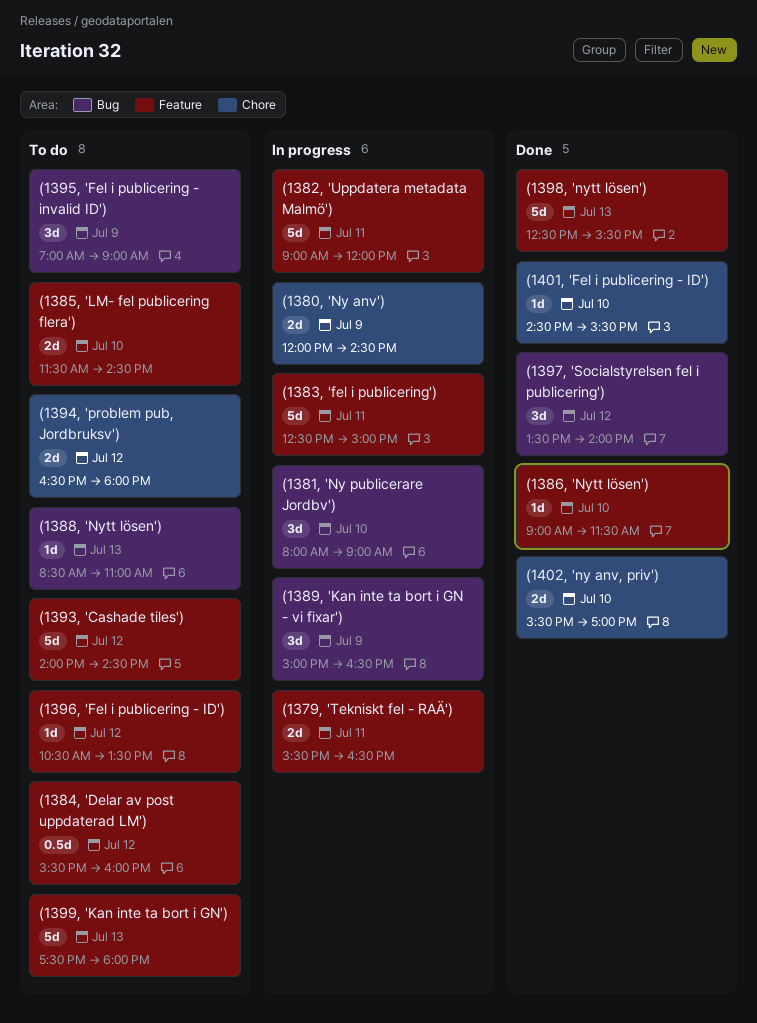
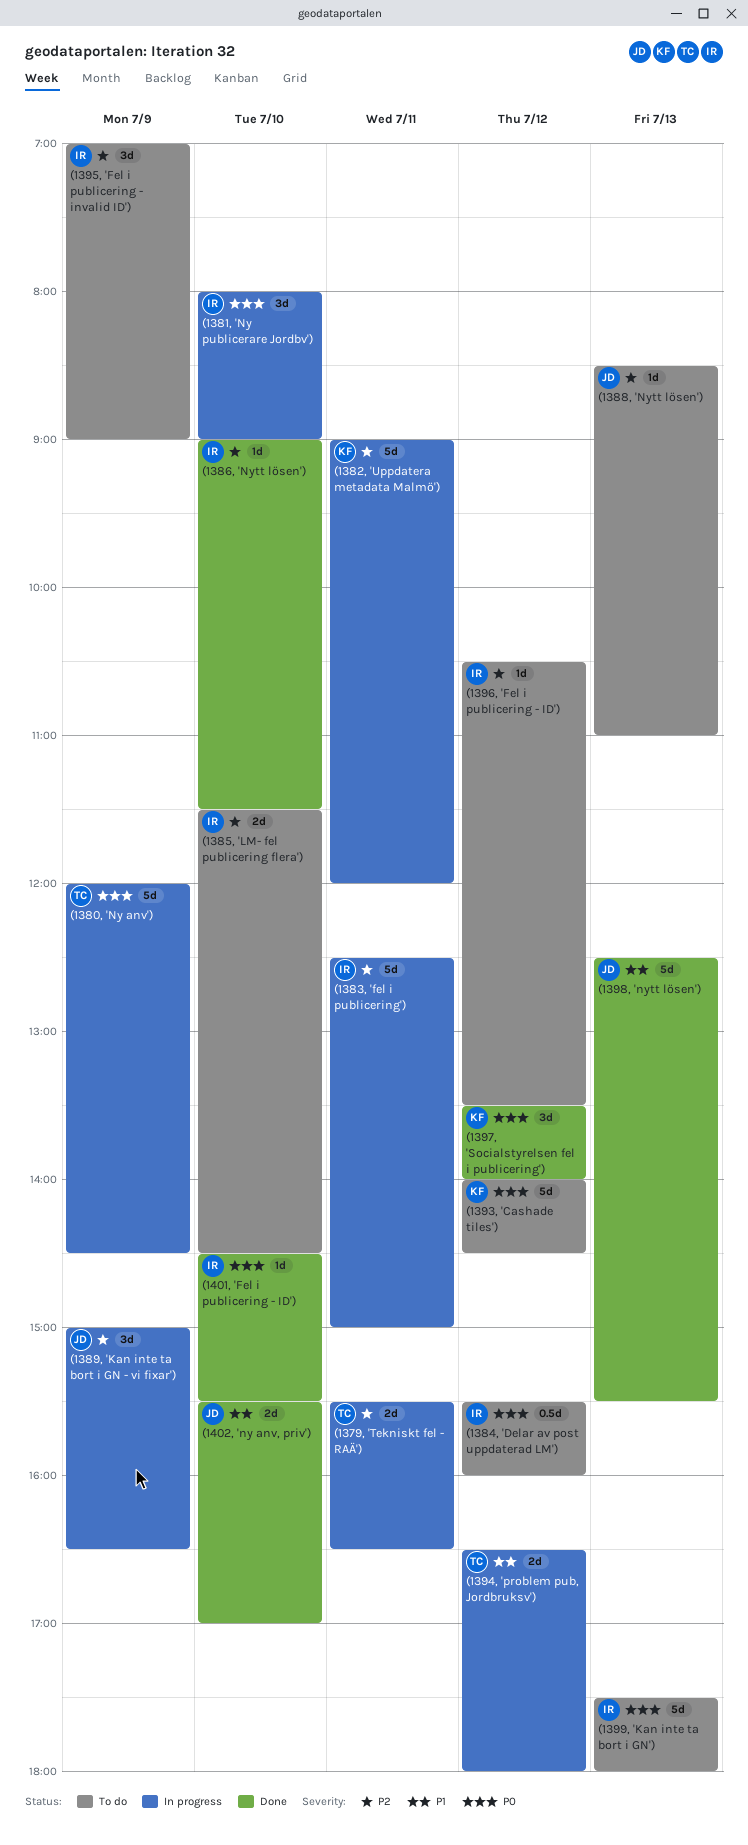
(1380, 'Ny anv'), estimate: 2d -> 5d
(1394, 'problem pub, Jordbruksv'), status: To do -> In progress

